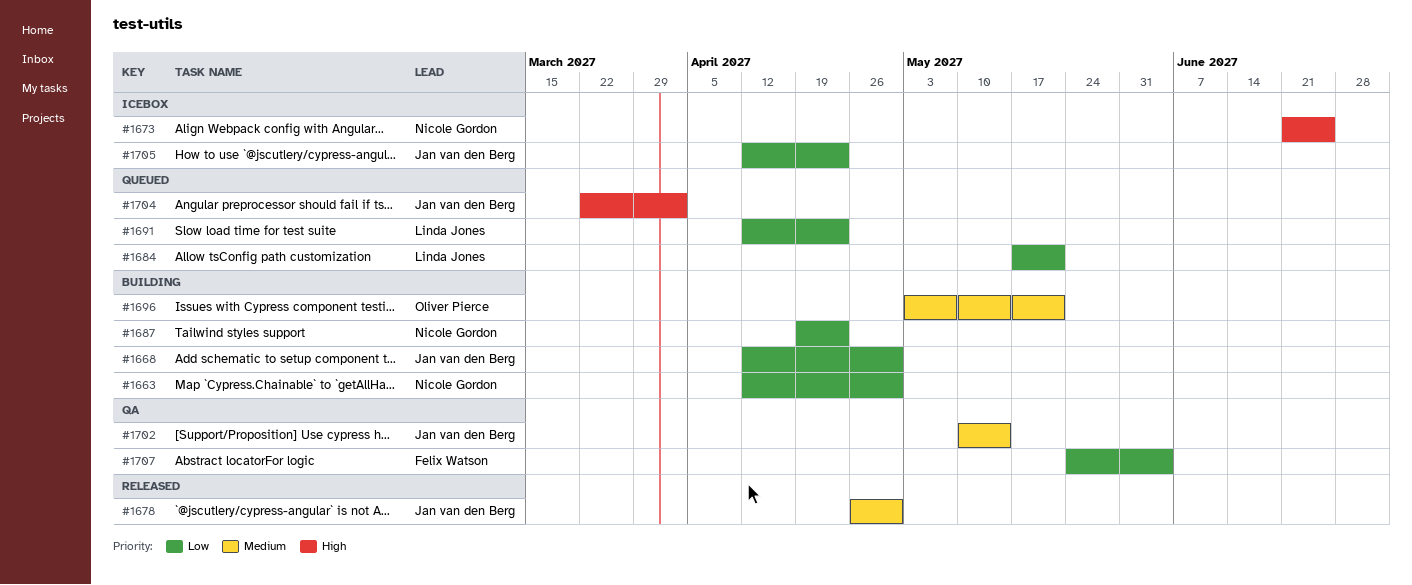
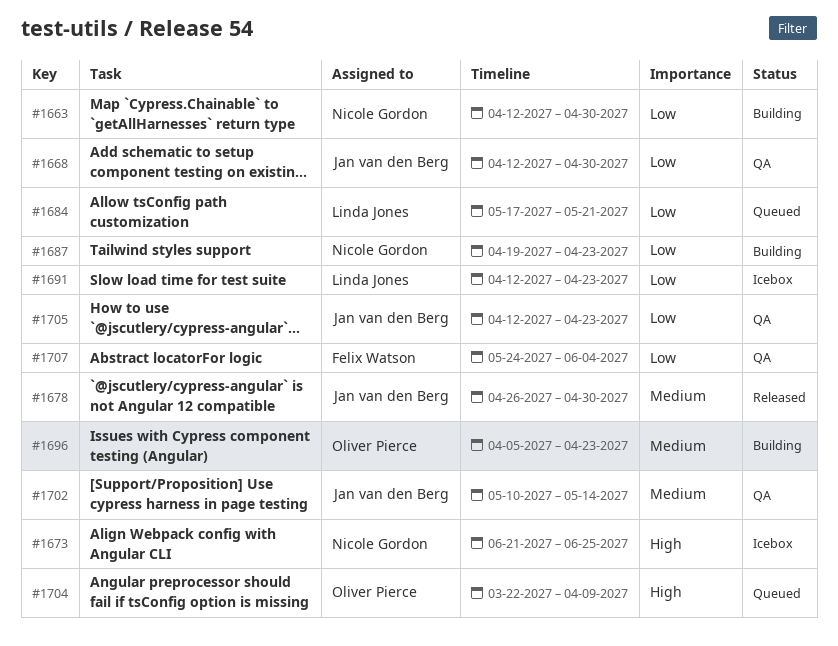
#1668, status: Building -> QA
#1691, status: Queued -> Icebox
#1696, start: May 3 -> Apr 5
#1696, due: May 21 -> Apr 23
#1704, owner: Jan van den Berg -> Oliver Pierce
#1704, due: Apr 2 -> Apr 9
#1705, status: Icebox -> QA

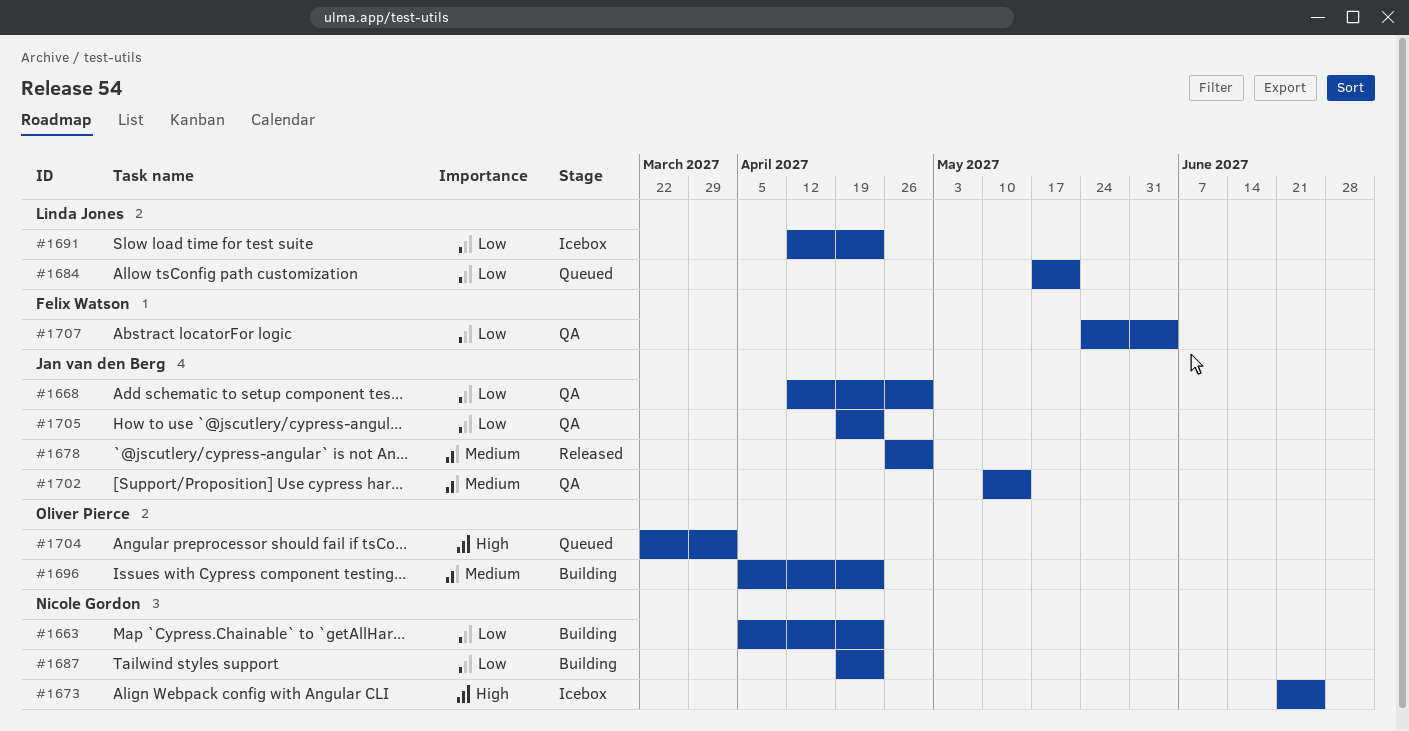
#1663, start: Apr 12 -> Apr 5
#1663, due: Apr 30 -> Apr 23
#1704, due: Apr 9 -> Apr 2
#1705, start: Apr 12 -> Apr 19

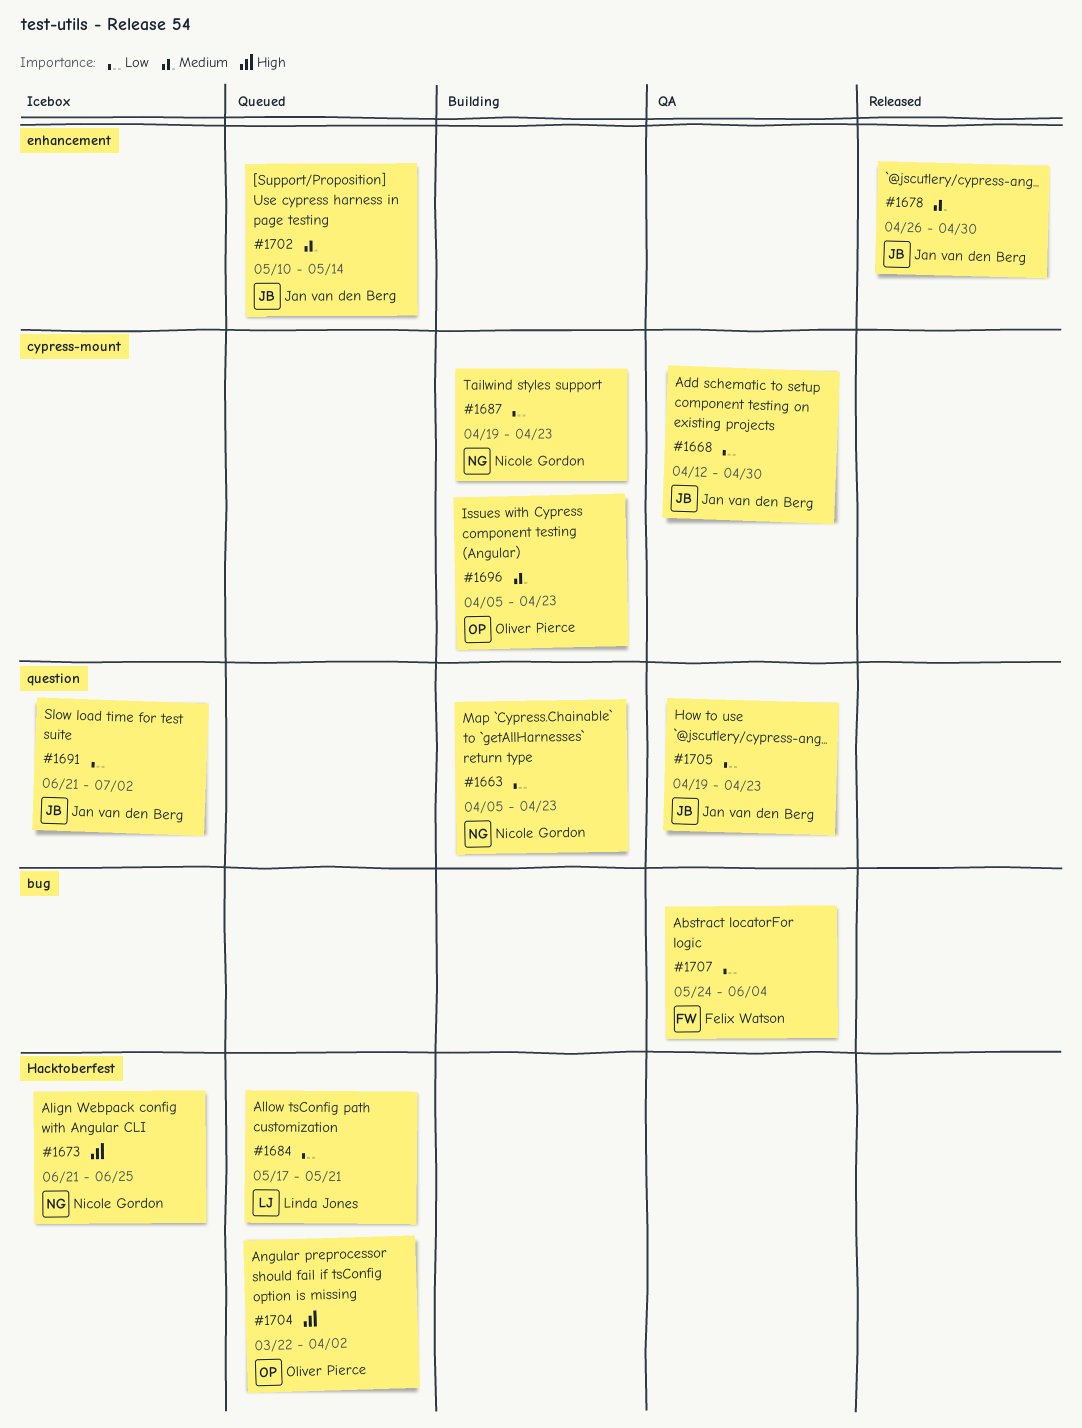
#1691, owner: Linda Jones -> Jan van den Berg
#1691, start: Apr 12 -> Jun 21
#1691, due: Apr 23 -> Jul 2
#1702, status: QA -> Queued

